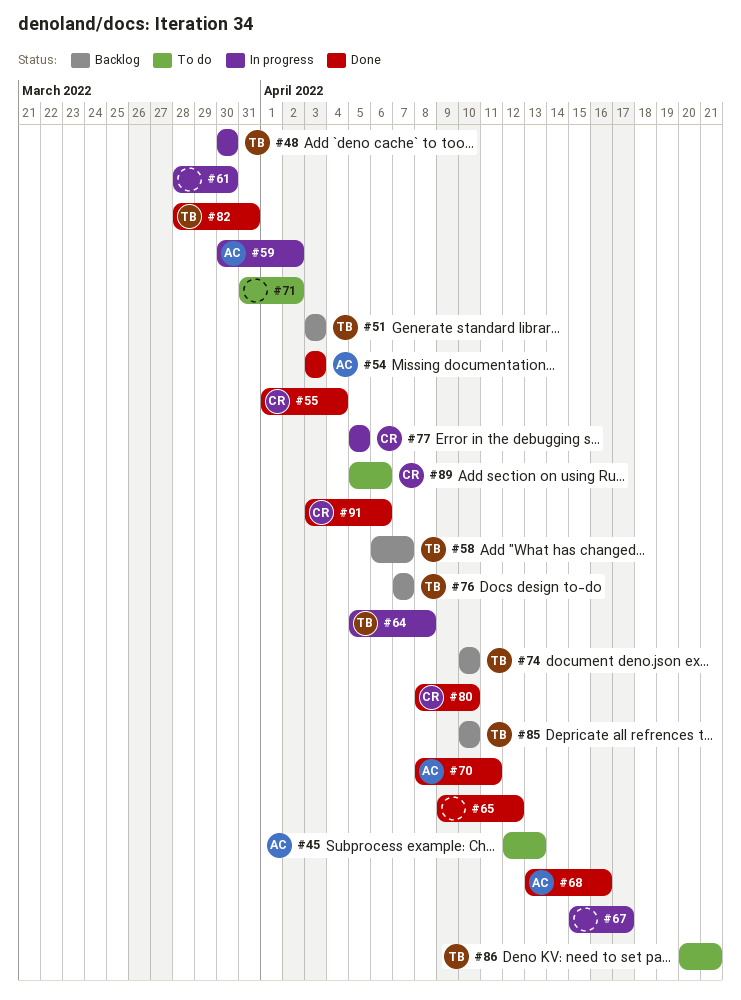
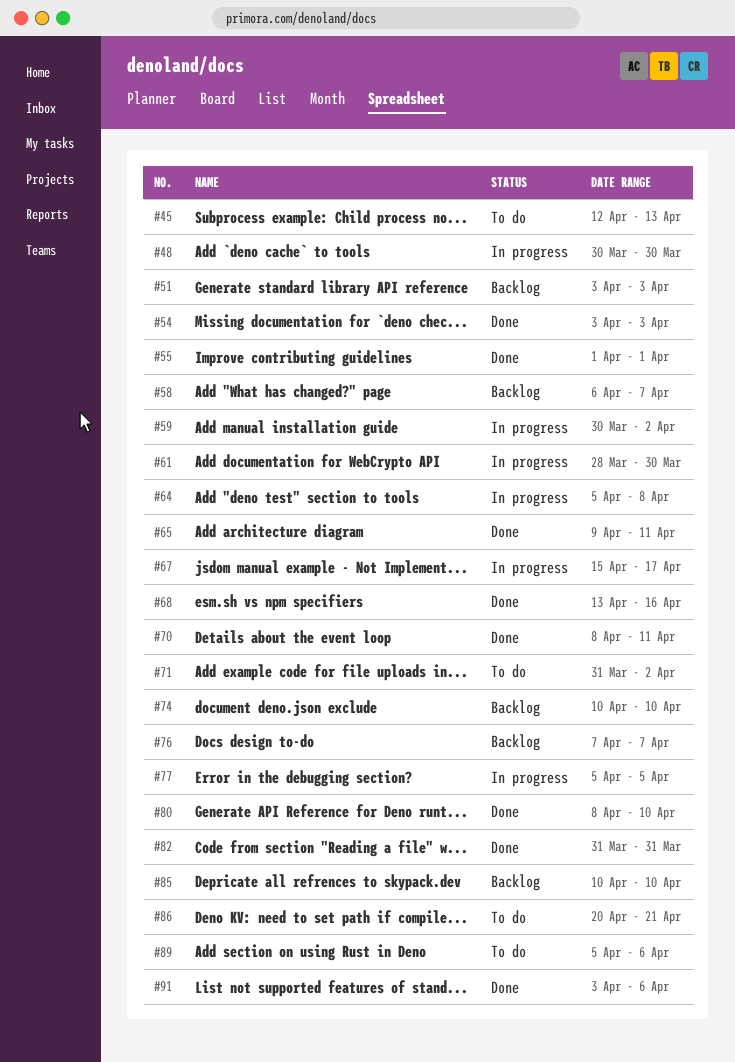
#55, due: Apr 4 -> Apr 1
#65, due: Apr 12 -> Apr 11
#82, start: Mar 28 -> Mar 31

